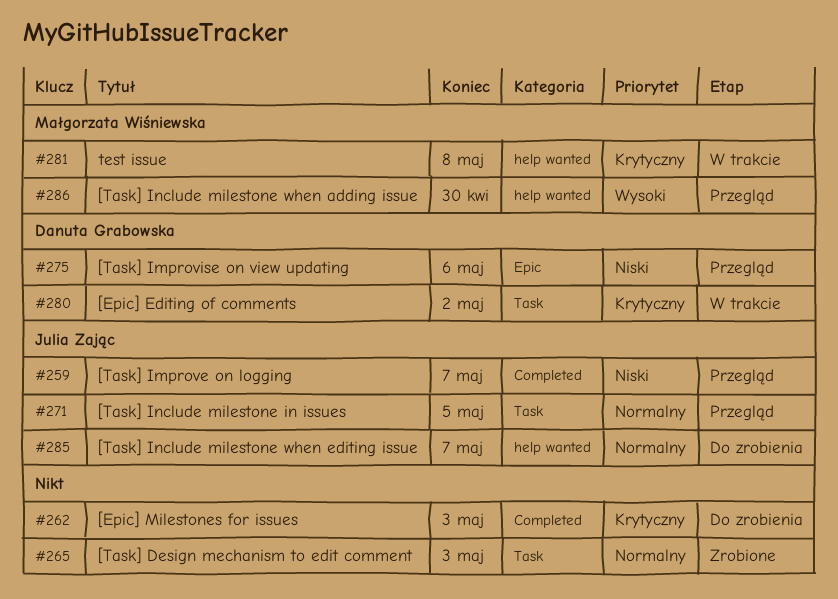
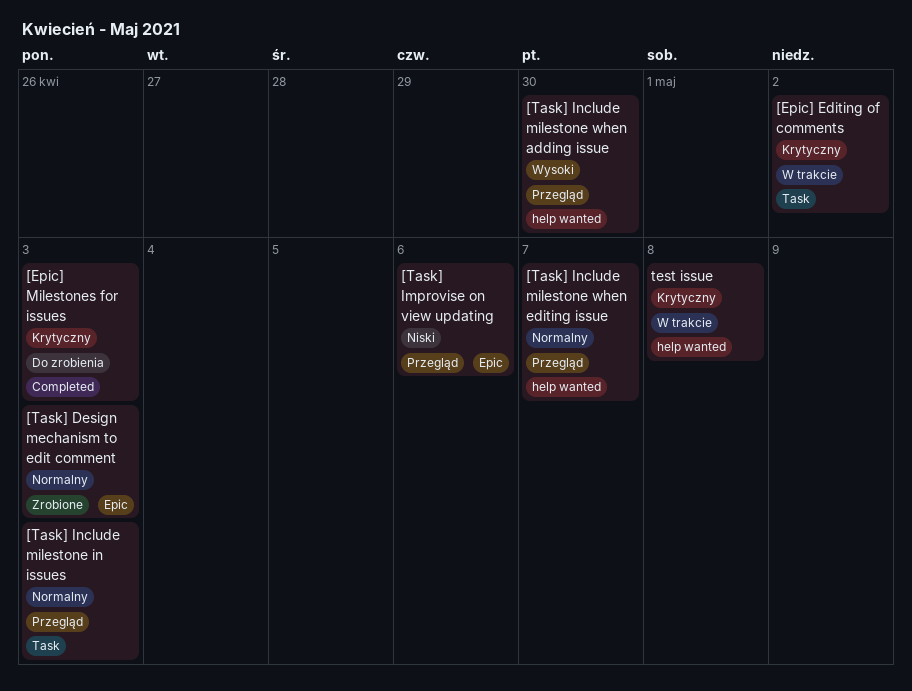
[Task] Design mechanism to edit comment, label: Task -> Epic
[Task] Improve on logging: present -> none
[Task] Include milestone in issues, due: May 5 -> May 3
[Task] Include milestone when editing issue, status: Do zrobienia -> Przegląd

